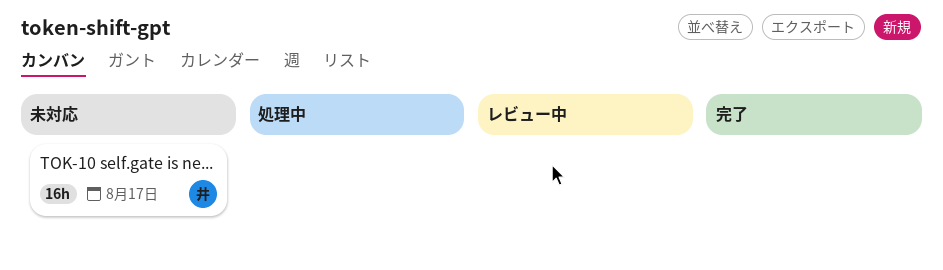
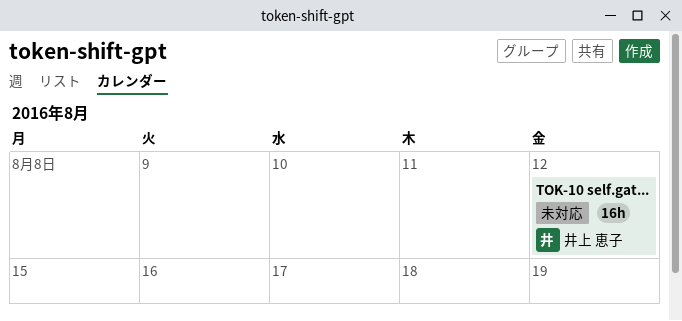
TOK-10, due: Aug 17 -> Aug 12

